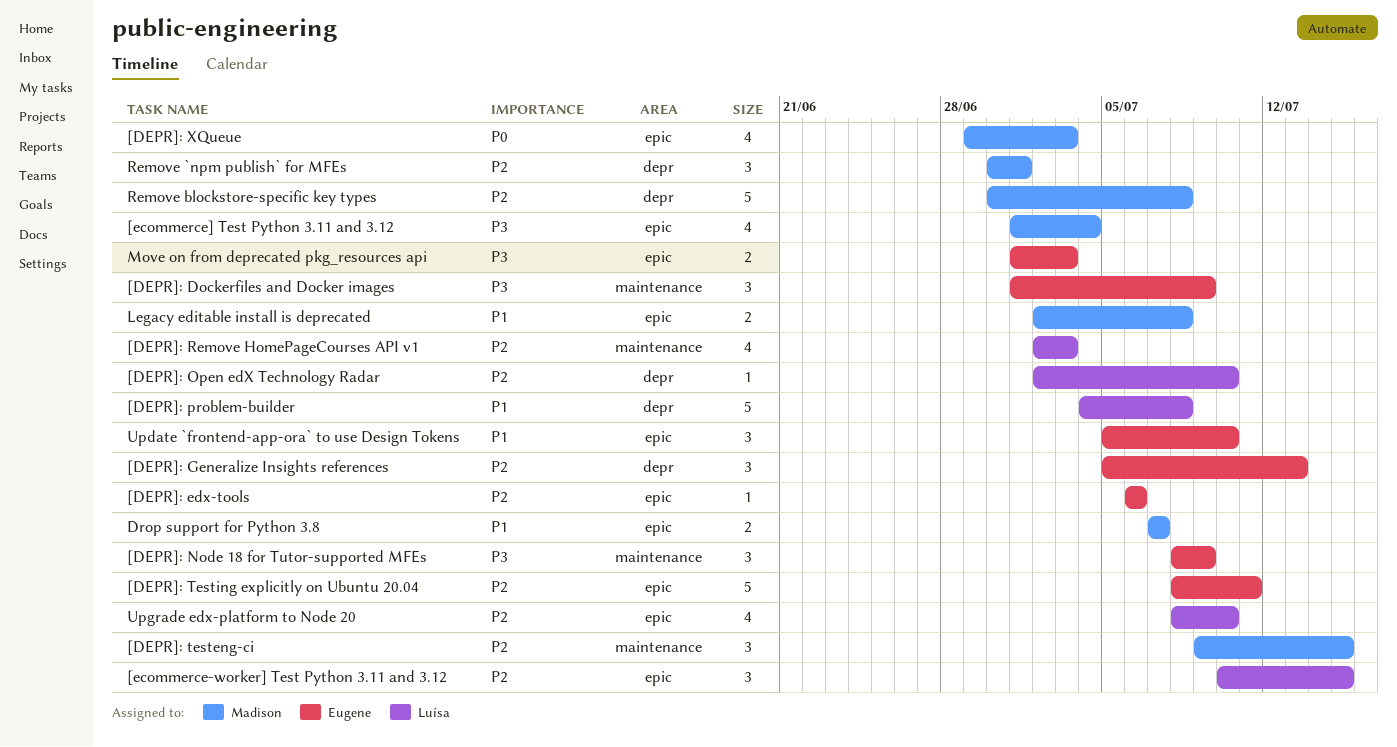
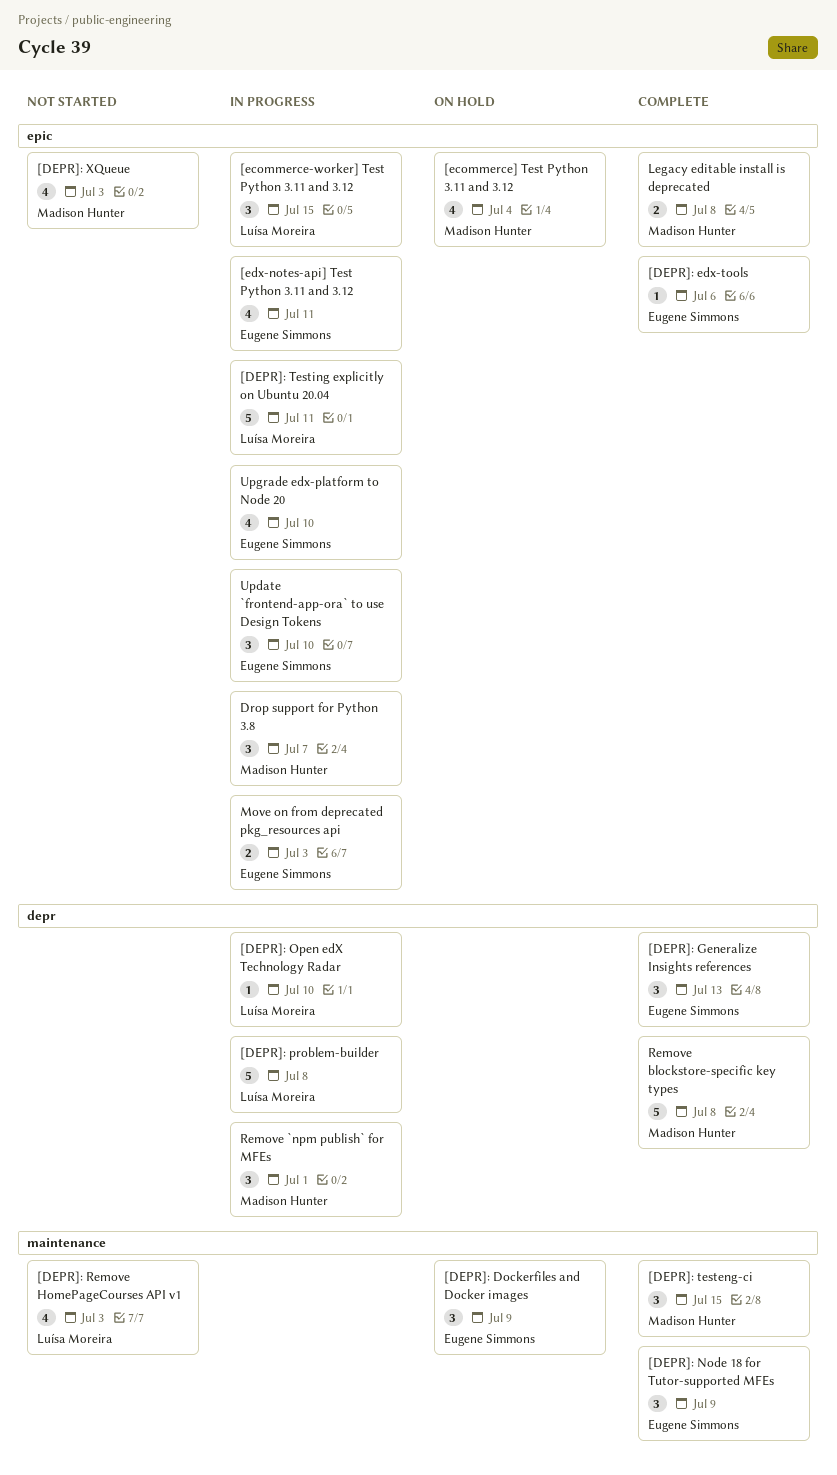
[DEPR]: Testing explicitly on Ubuntu 20.04, owner: Eugene Simmons -> Luísa Moreira
[edx-notes-api] Test Python 3.11 and 3.12: none -> present
Drop support for Python 3.8, estimate: 2 -> 3
Upgrade edx-platform to Node 20, owner: Luísa Moreira -> Eugene Simmons

